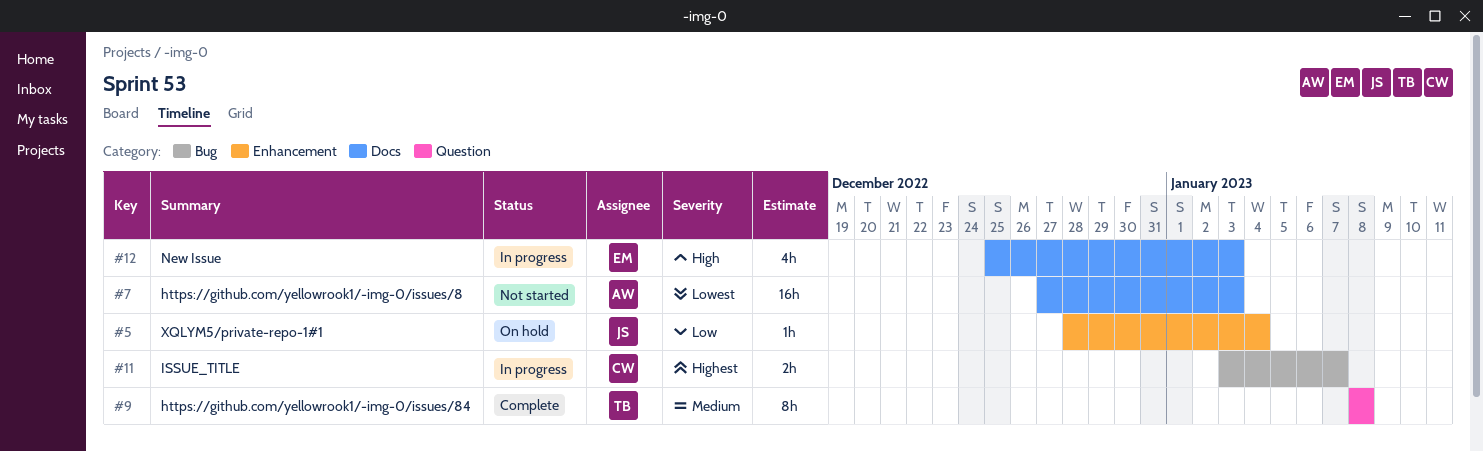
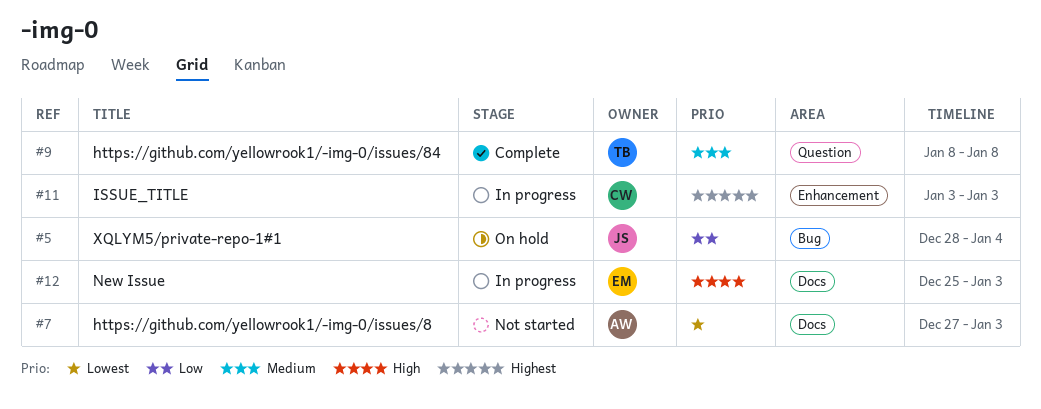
#5, label: Enhancement -> Bug
#11, label: Bug -> Enhancement
#11, due: Jan 7 -> Jan 3

